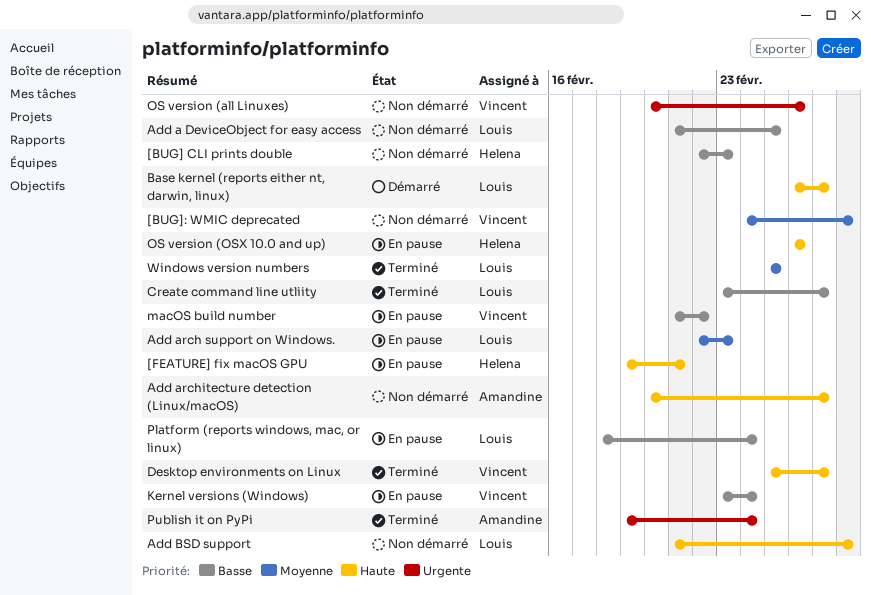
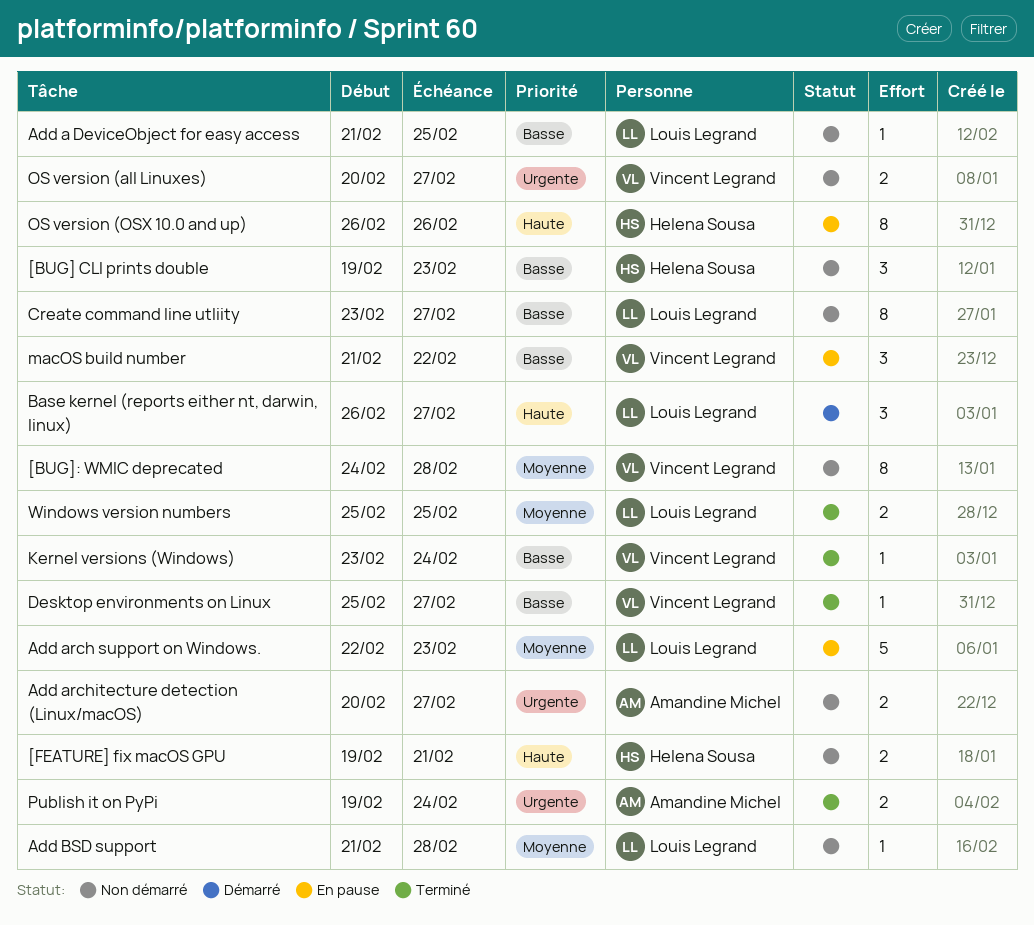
[BUG] CLI prints double, start: Feb 22 -> Feb 19
[FEATURE] fix macOS GPU, status: En pause -> Non démarré
Add architecture detection (Linux/macOS), priority: Haute -> Urgente
Add BSD support, priority: Haute -> Moyenne
Create command line utliity, status: Terminé -> Non démarré
Desktop environments on Linux, priority: Haute -> Basse
Kernel versions (Windows), status: En pause -> Terminé
OS version (all Linuxes), due: Feb 26 -> Feb 27
Platform (reports windows, mac, or linux): present -> none

